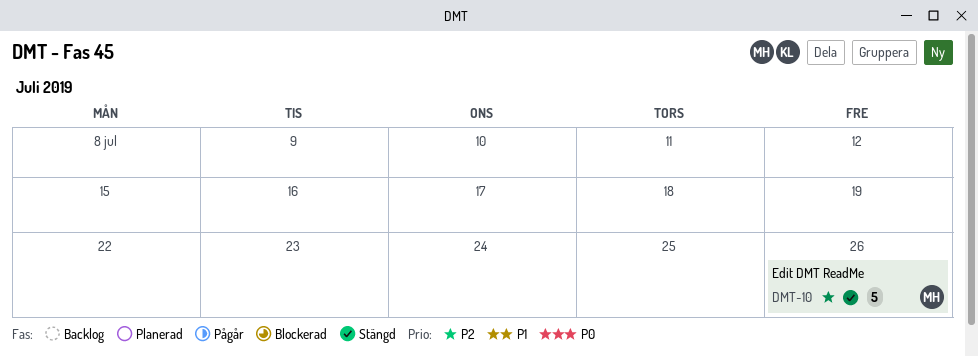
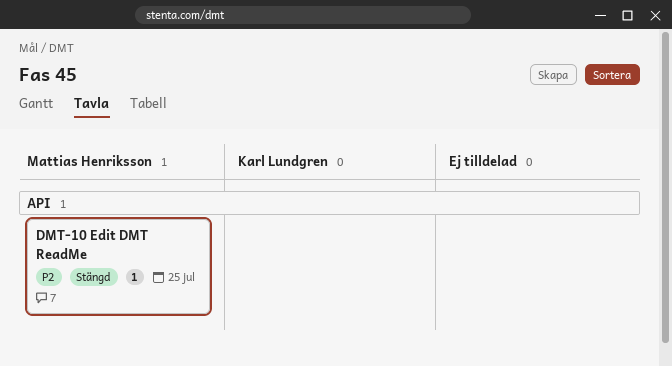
DMT-10, estimate: 5 -> 1
DMT-10, due: Jul 26 -> Jul 25

